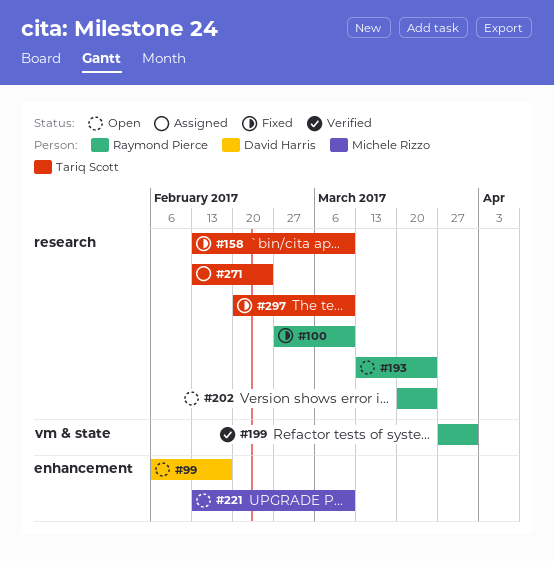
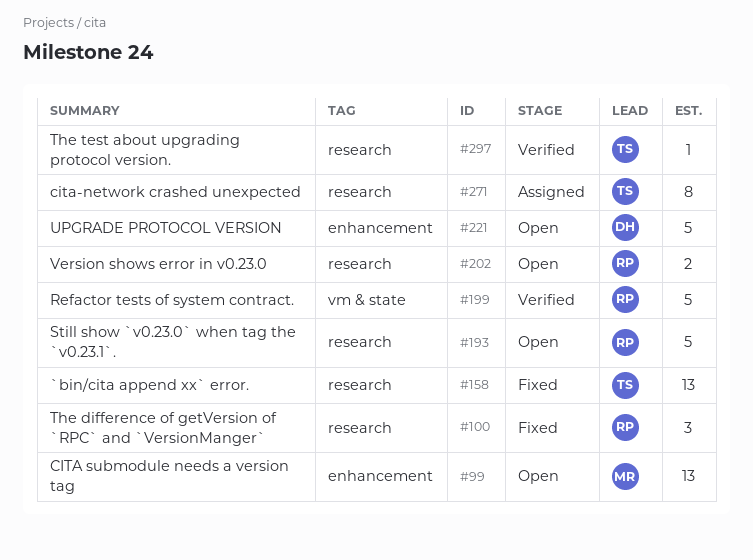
#99, owner: David Harris -> Michele Rizzo
#221, owner: Michele Rizzo -> David Harris
#297, status: Fixed -> Verified

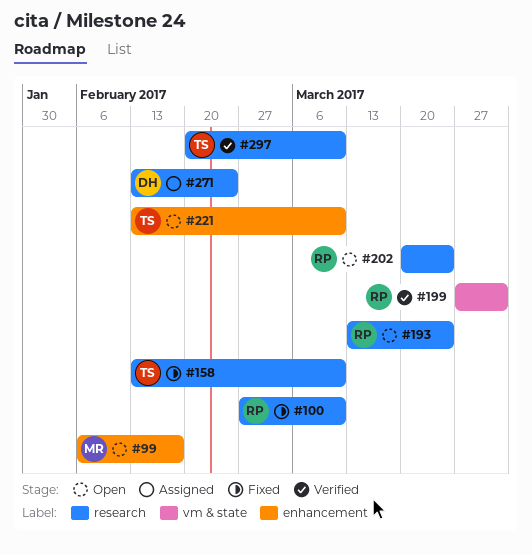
#221, owner: DH -> TS
#271, owner: TS -> DH

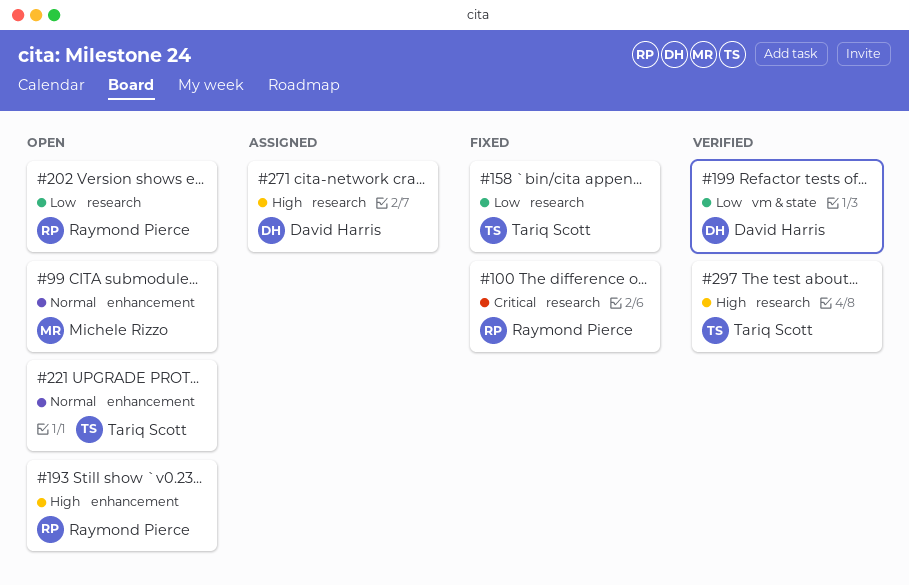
#193, label: research -> enhancement
#199, owner: Raymond Pierce -> David Harris

